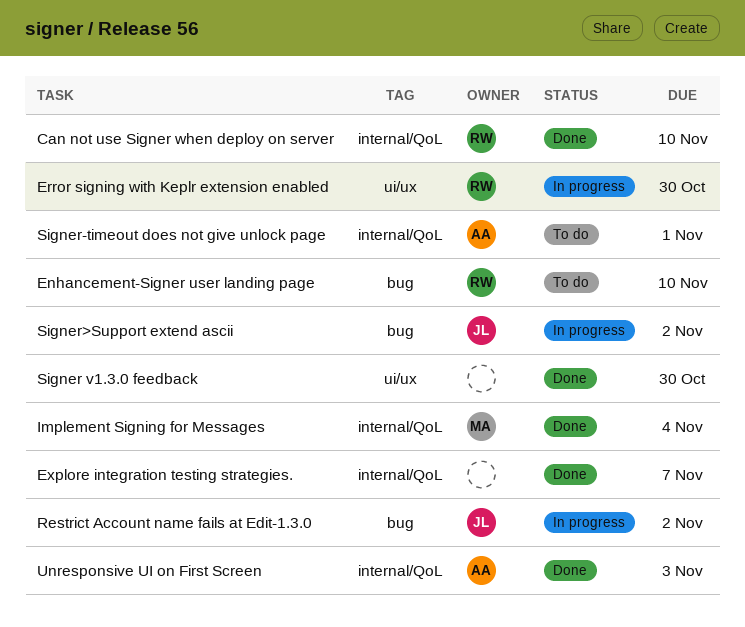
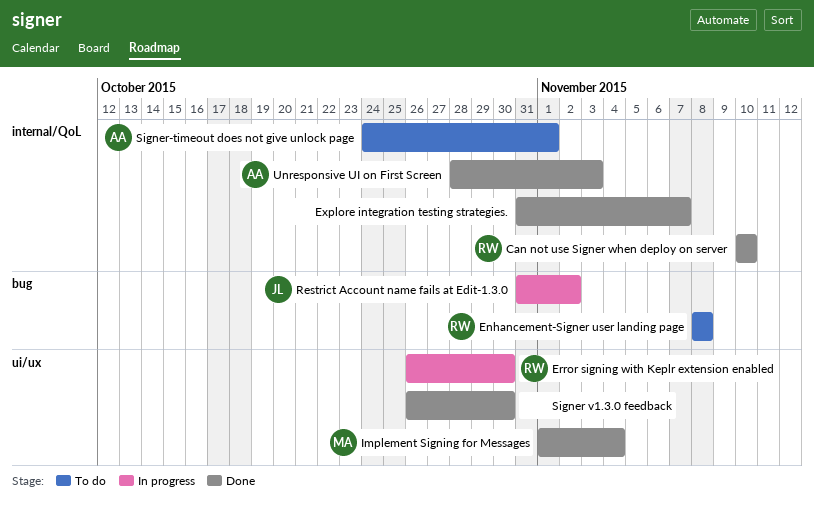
Enhancement-Signer user landing page, due: Nov 10 -> Nov 8
Implement Signing for Messages, label: internal/QoL -> ui/ux
Signer>Support extend ascii: present -> none

